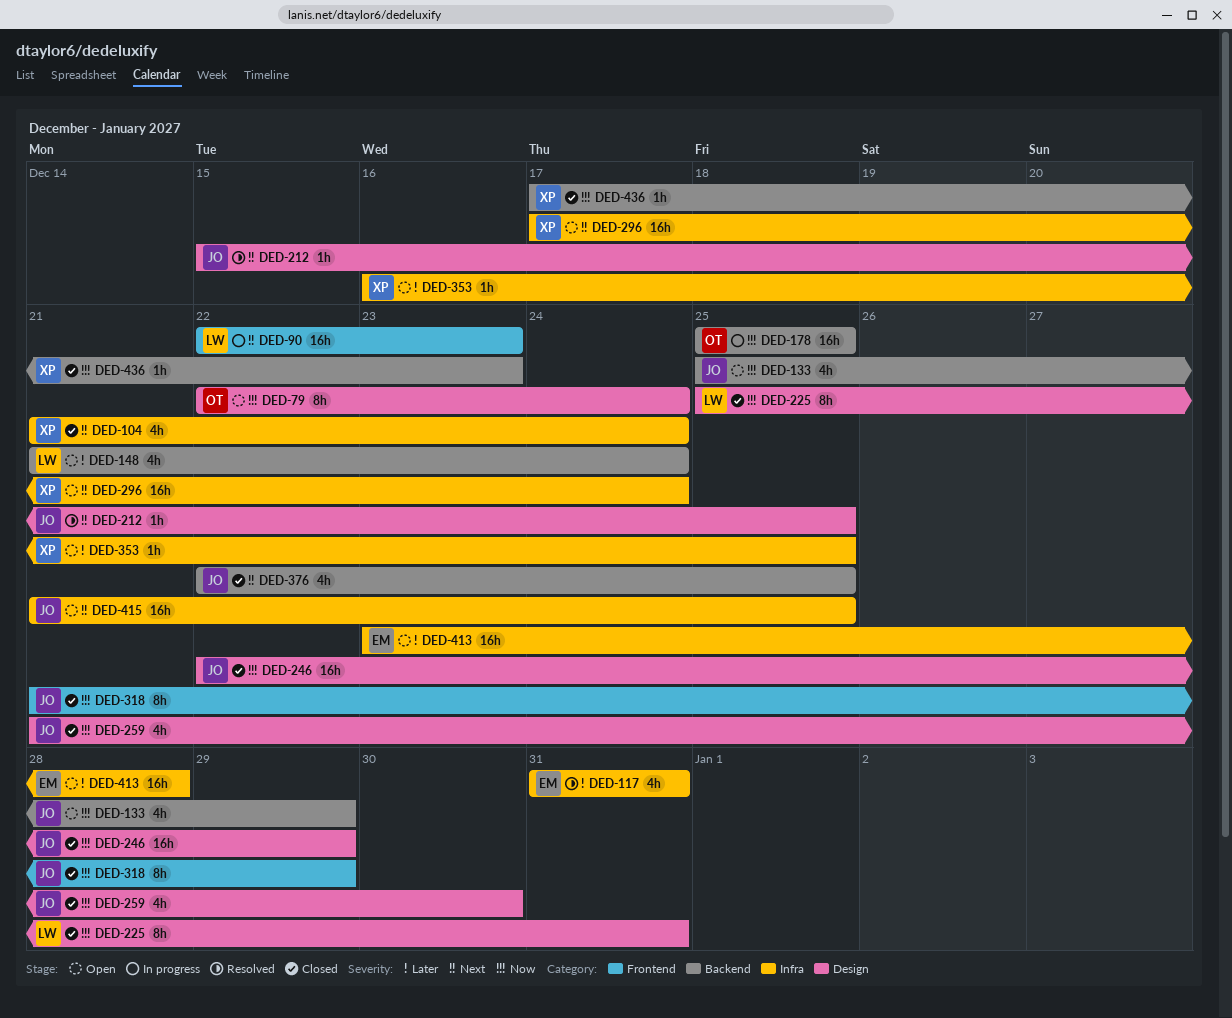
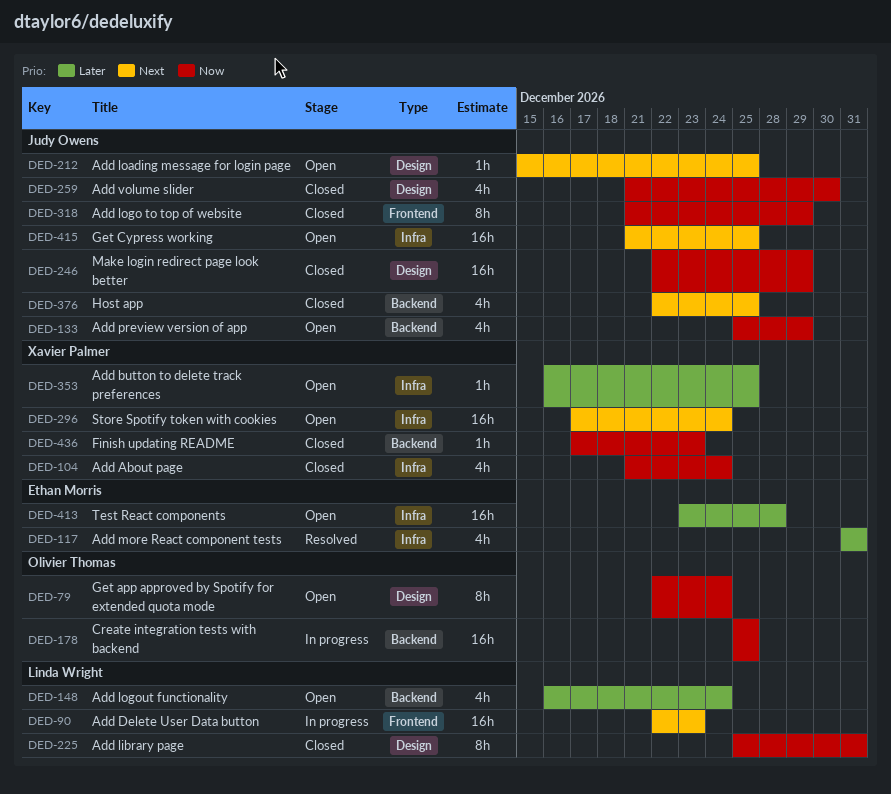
DED-104, priority: Next -> Now
DED-148, start: Dec 21 -> Dec 16
DED-212, status: Resolved -> Open

